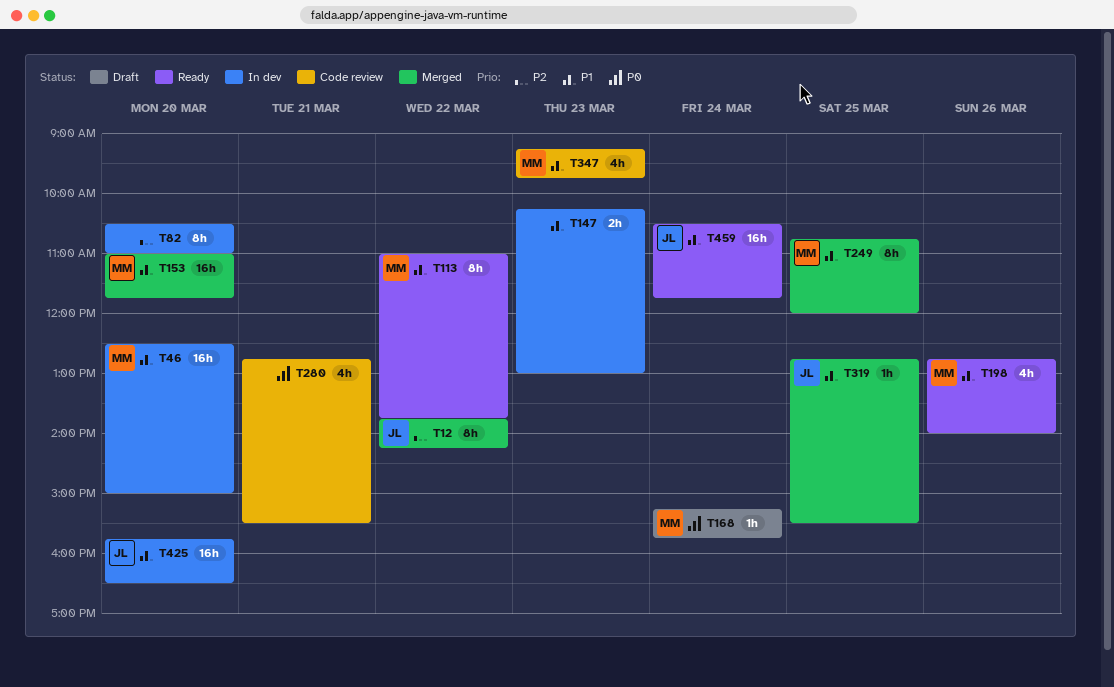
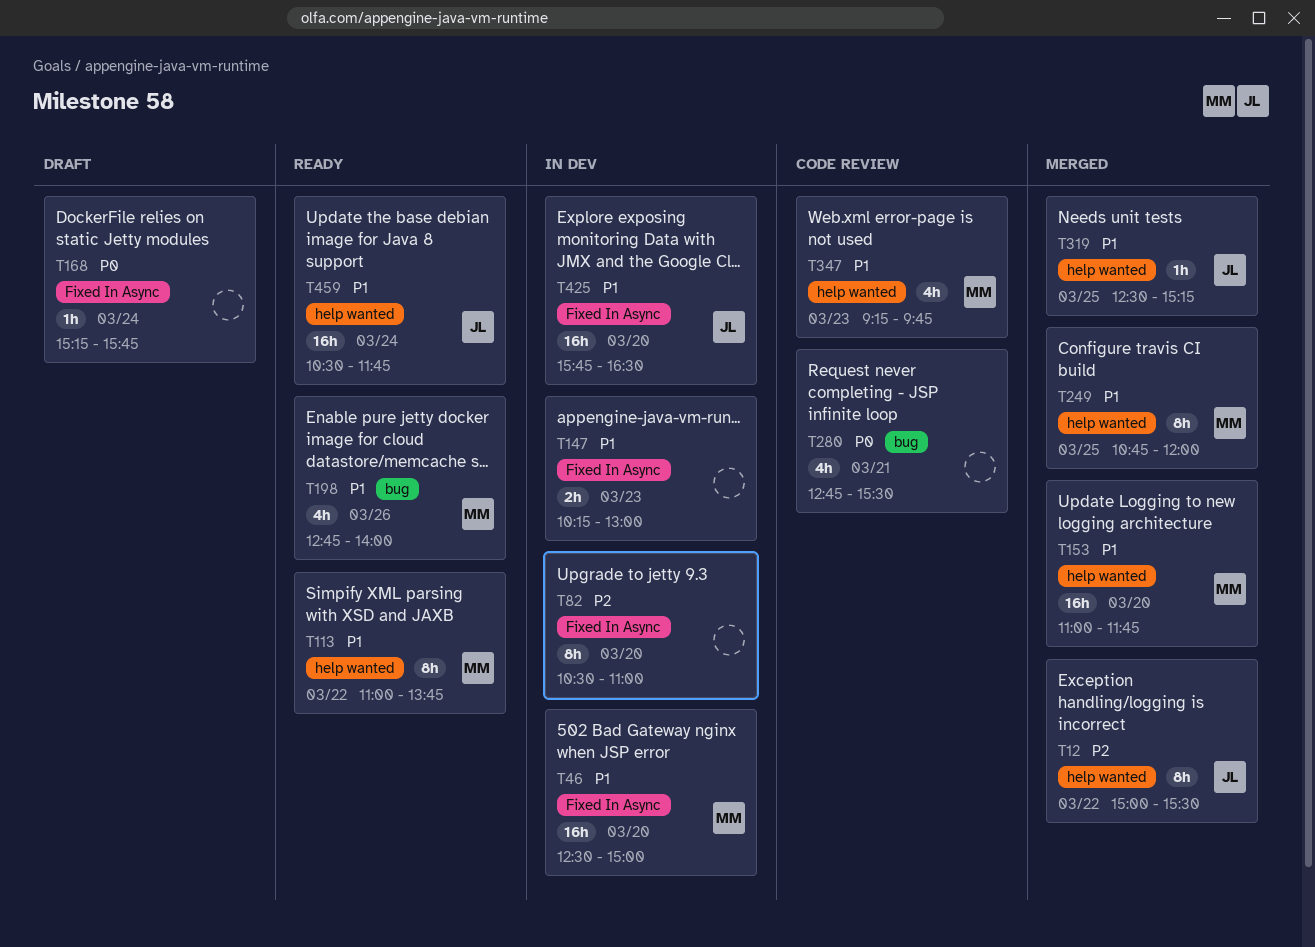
T12, begins: 13:45 -> 15:00
T12, ends: 14:15 -> 15:30
T168, owner: MM -> none
T319, begins: 12:45 -> 12:30
T319, ends: 15:30 -> 15:15

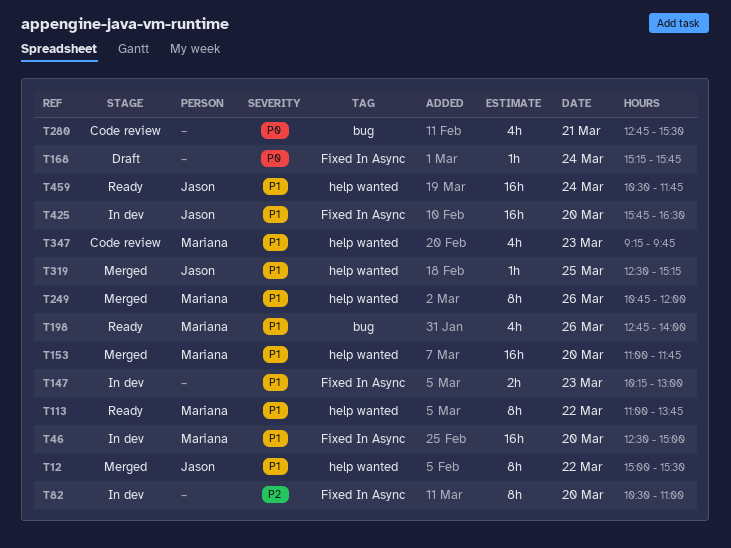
T12, priority: P2 -> P1
T249, day: Mar 25 -> Mar 26

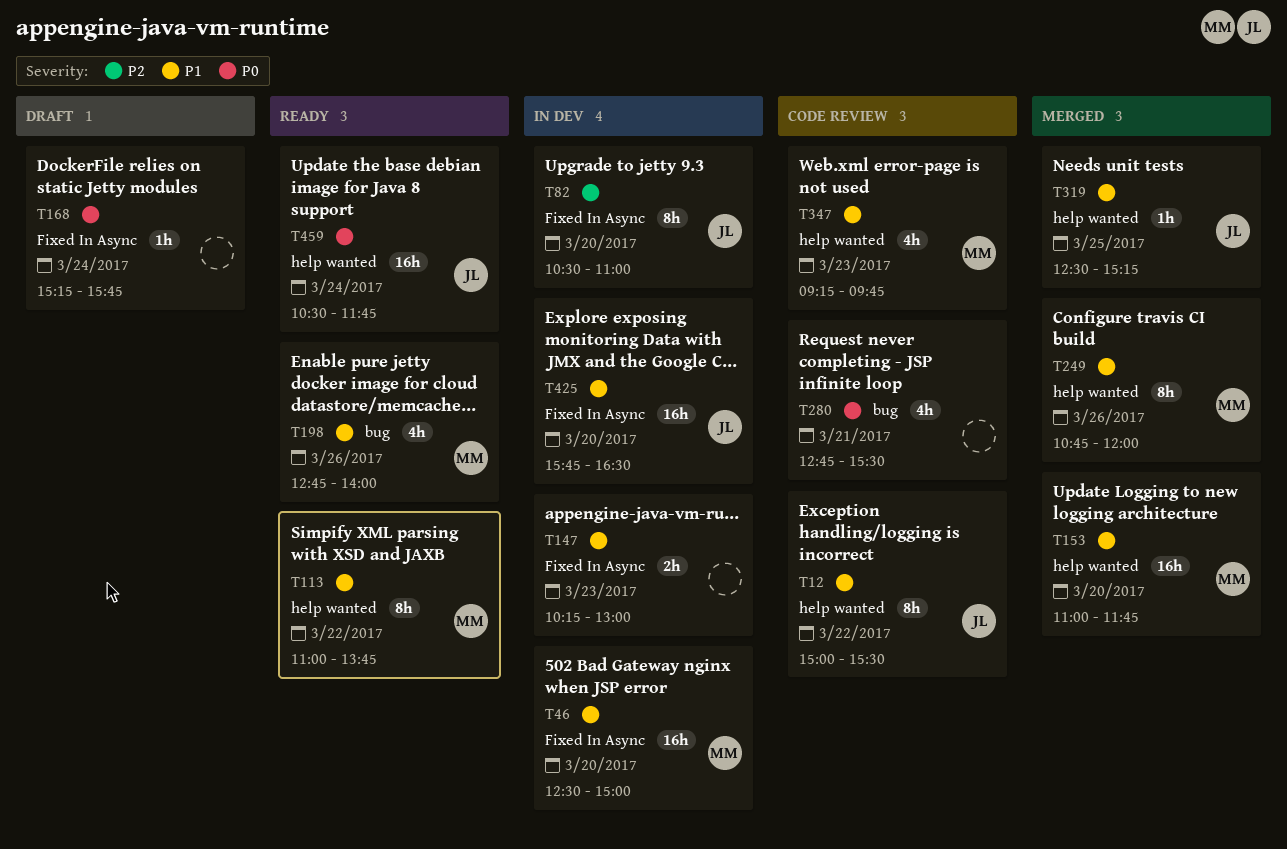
T12, status: Merged -> Code review
T82, owner: none -> Jason
T459, priority: P1 -> P0

